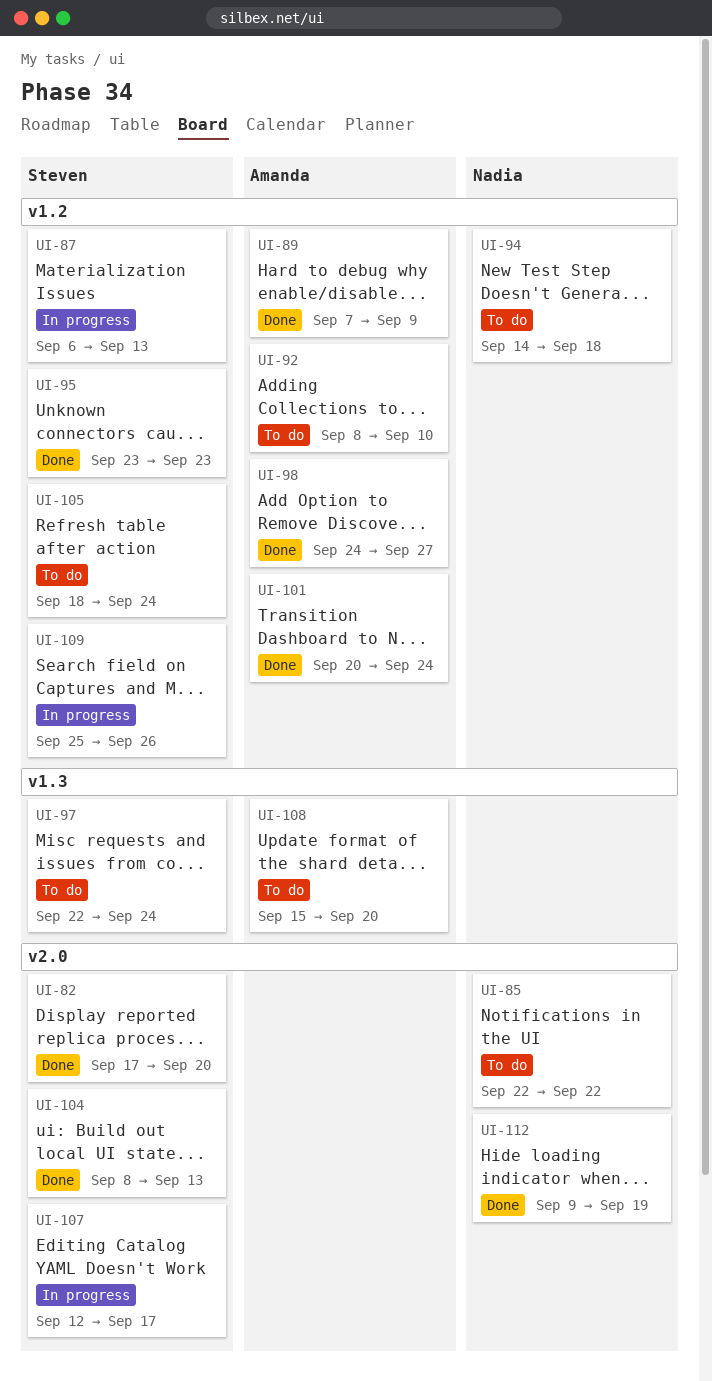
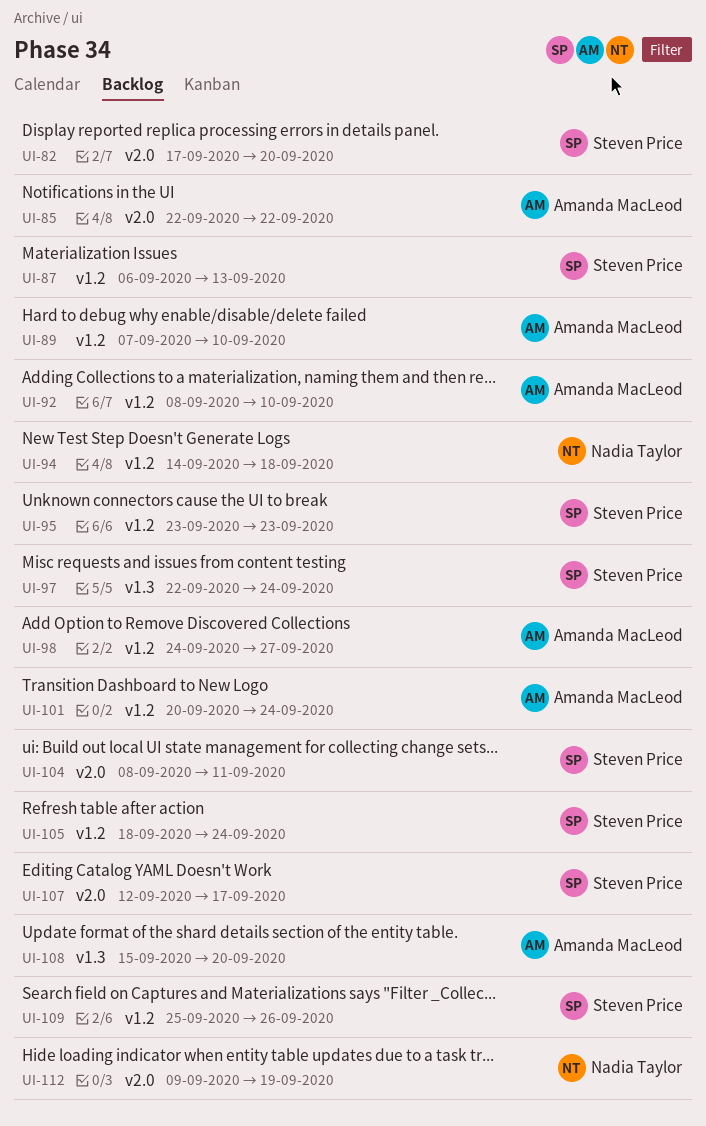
UI-85, owner: Nadia Taylor -> Amanda MacLeod
UI-89, due: Sep 9 -> Sep 10
UI-104, due: Sep 13 -> Sep 11

